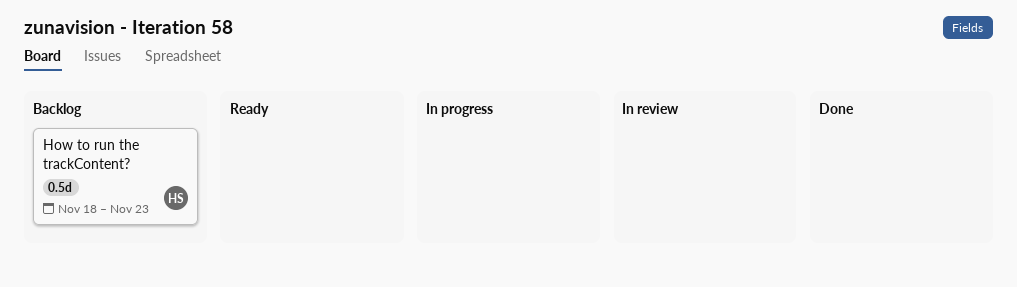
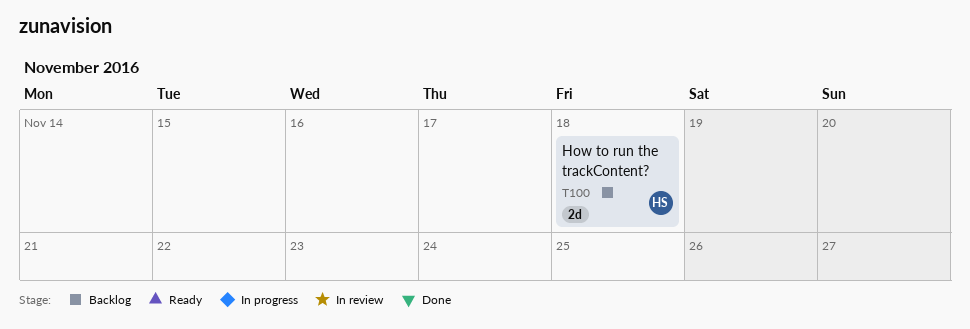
How to run the trackContent?, estimate: 0.5d -> 2d
How to run the trackContent?, due: Nov 23 -> Nov 18

